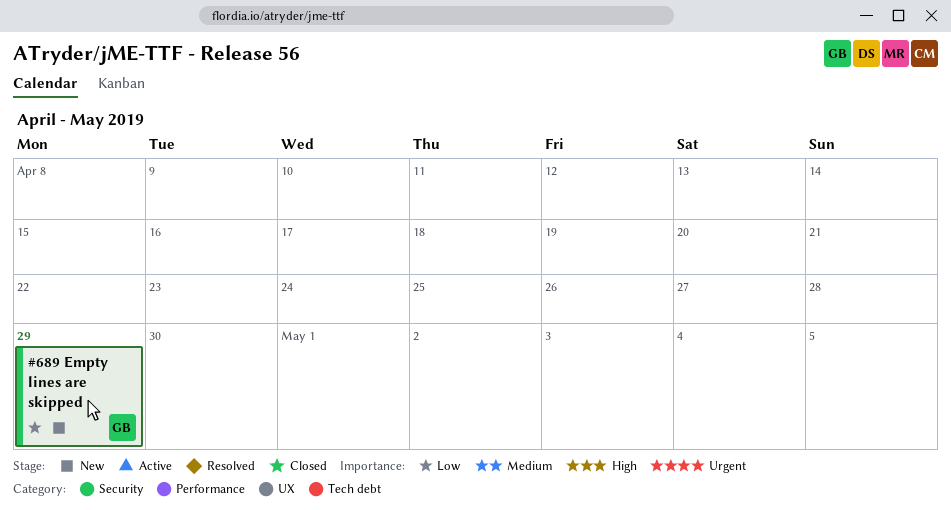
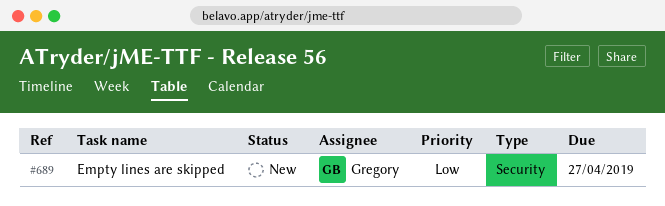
#689, due: Apr 29 -> Apr 27

